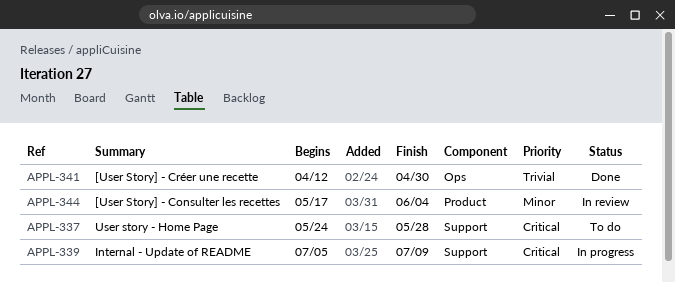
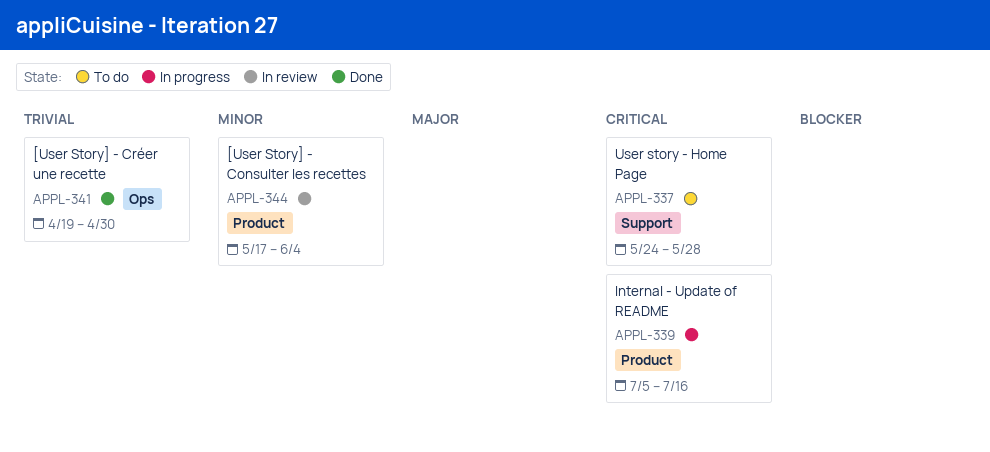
APPL-339, label: Support -> Product
APPL-339, due: Jul 9 -> Jul 16
APPL-341, start: Apr 12 -> Apr 19

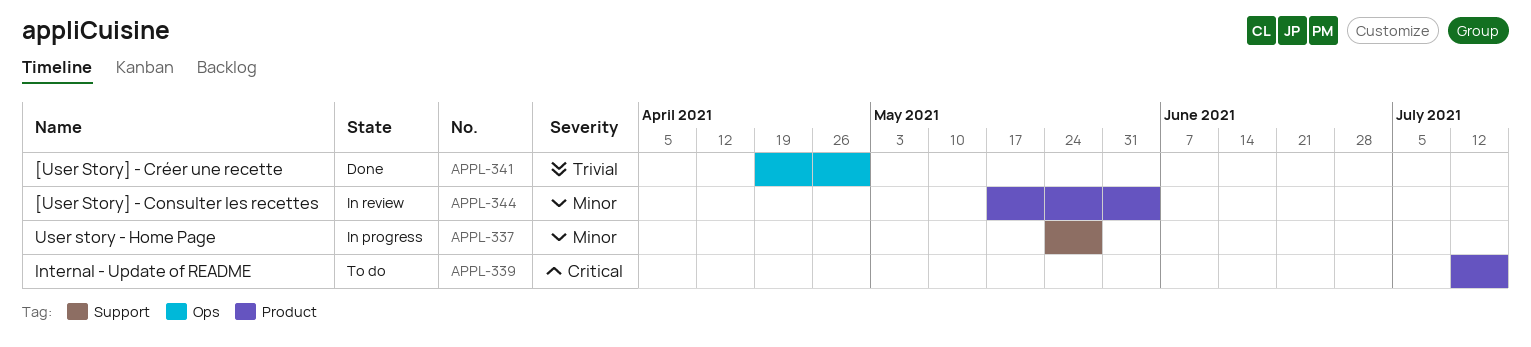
APPL-337, status: To do -> In progress
APPL-337, priority: Critical -> Minor
APPL-339, status: In progress -> To do
APPL-339, start: Jul 5 -> Jul 12

